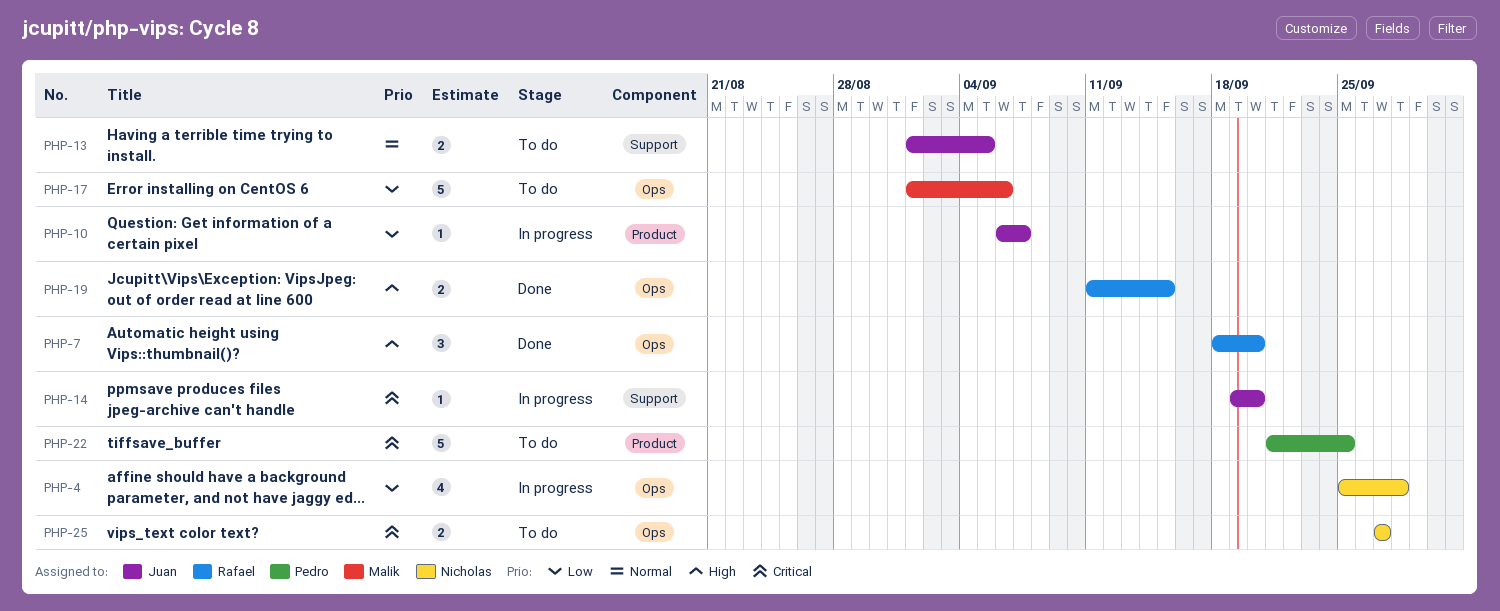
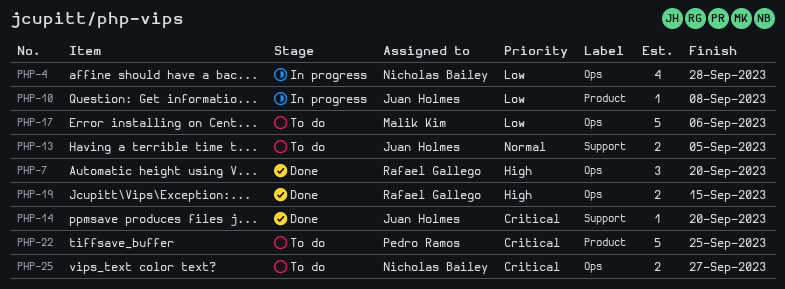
PHP-10, due: Sep 7 -> Sep 8
PHP-14, status: In progress -> Done

